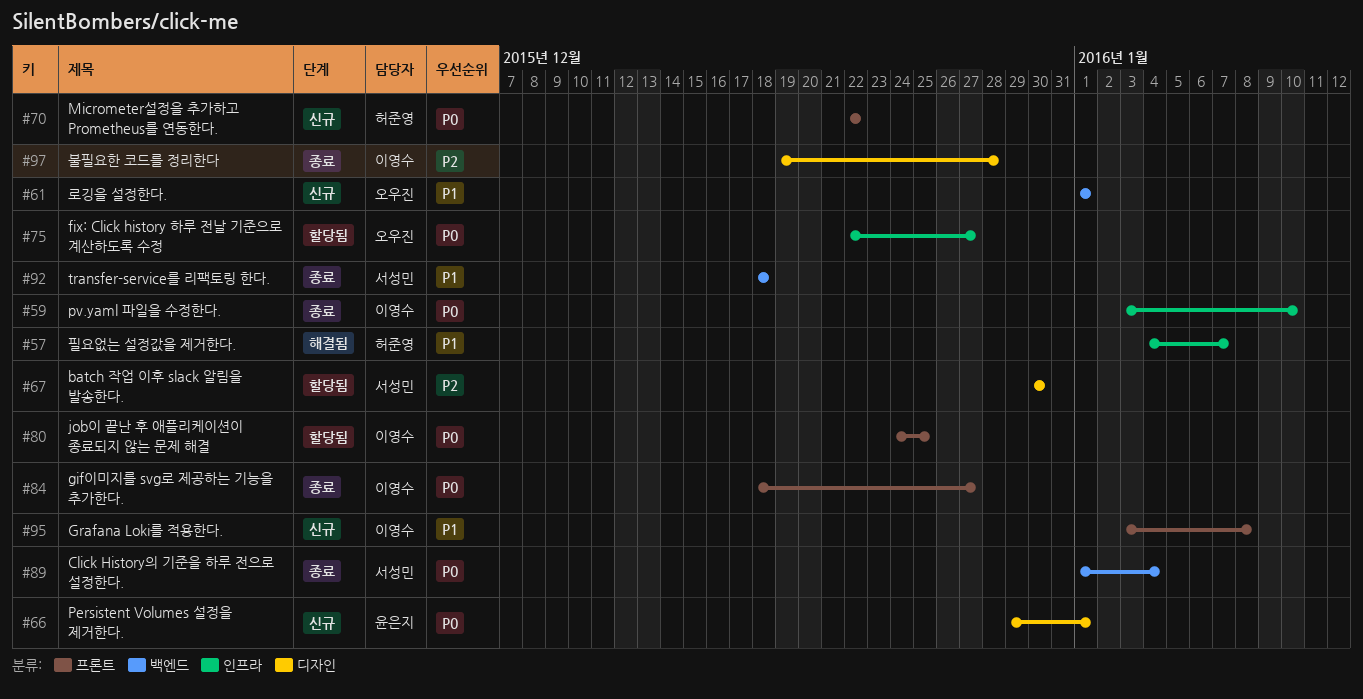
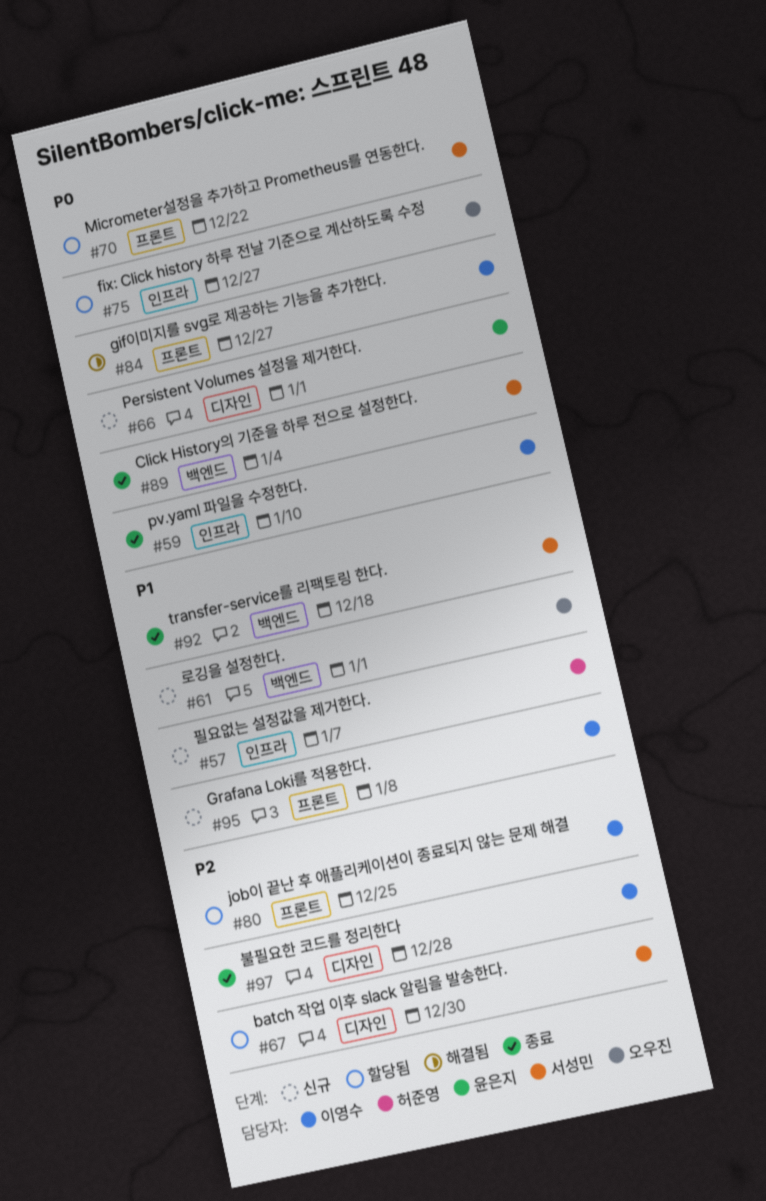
#57, status: 해결됨 -> 신규
#70, status: 신규 -> 할당됨
#70, owner: 허준영 -> 서성민
#80, priority: P0 -> P2
#84, status: 종료 -> 해결됨

